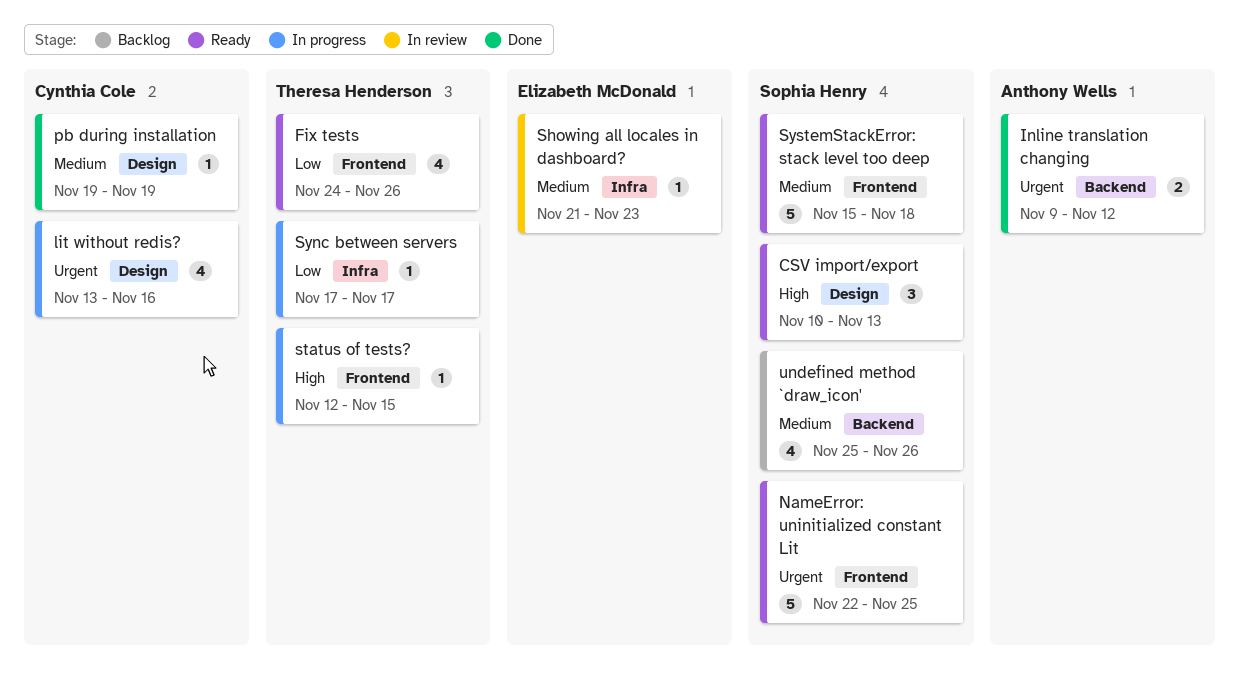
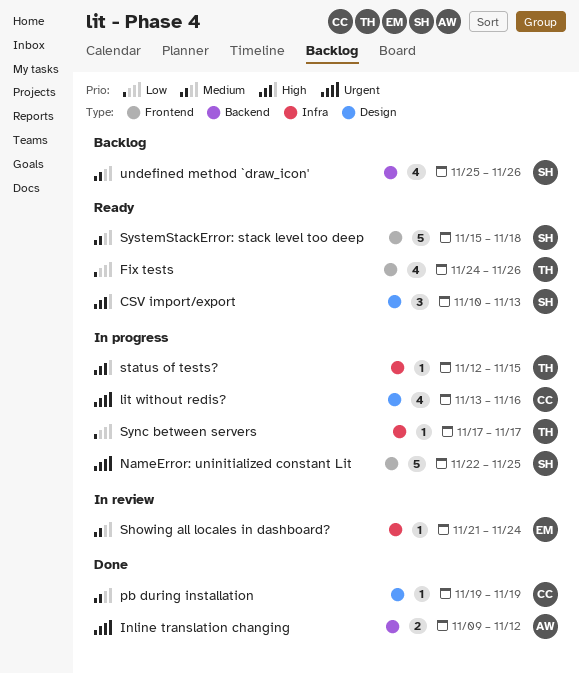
NameError: uninitialized constant Lit, status: Ready -> In progress
Showing all locales in dashboard?, due: Nov 23 -> Nov 24
status of tests?, label: Frontend -> Infra

